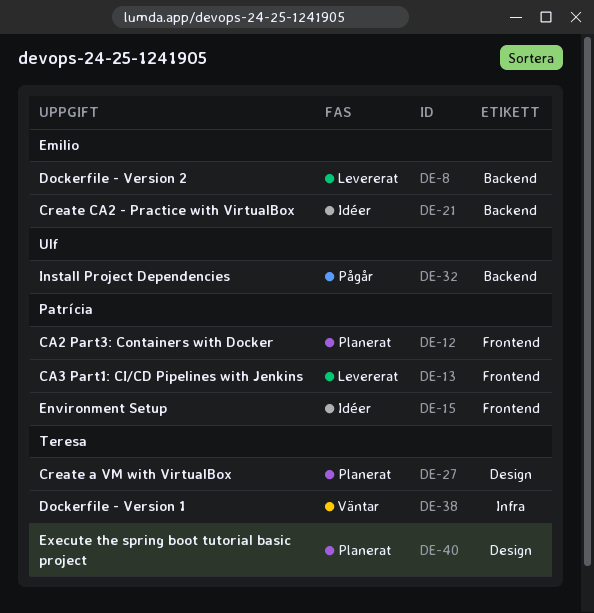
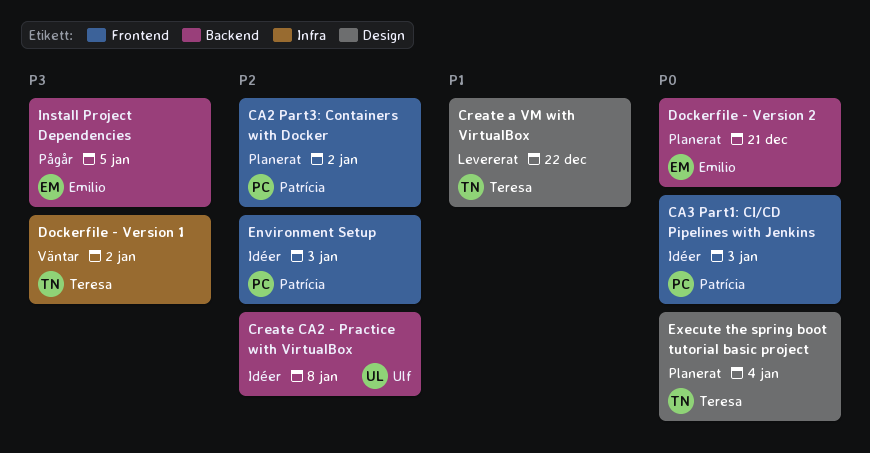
CA3 Part1: CI/CD Pipelines with Jenkins, status: Levererat -> Idéer
Create a VM with VirtualBox, status: Planerat -> Levererat
Create CA2 - Practice with VirtualBox, owner: Emilio -> Ulf
Dockerfile - Version 2, status: Levererat -> Planerat
Install Project Dependencies, owner: Ulf -> Emilio

